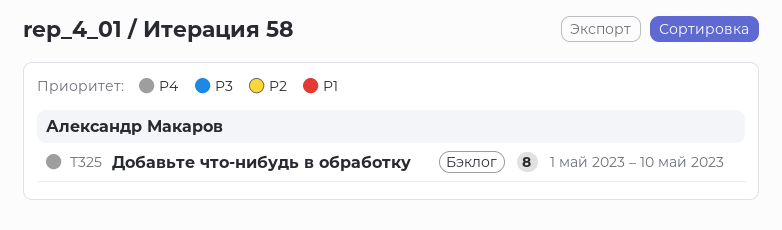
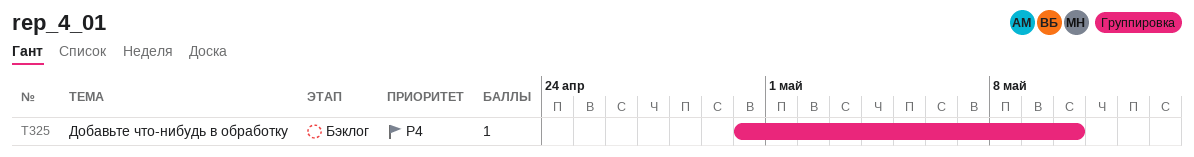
T325, estimate: 8 -> 1
T325, start: May 1 -> Apr 30

